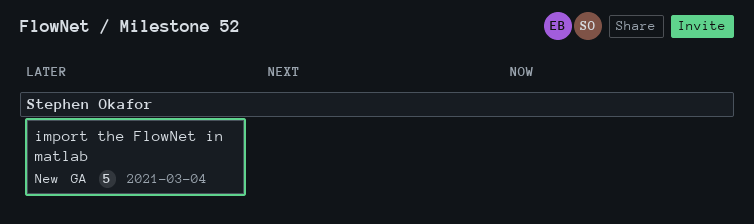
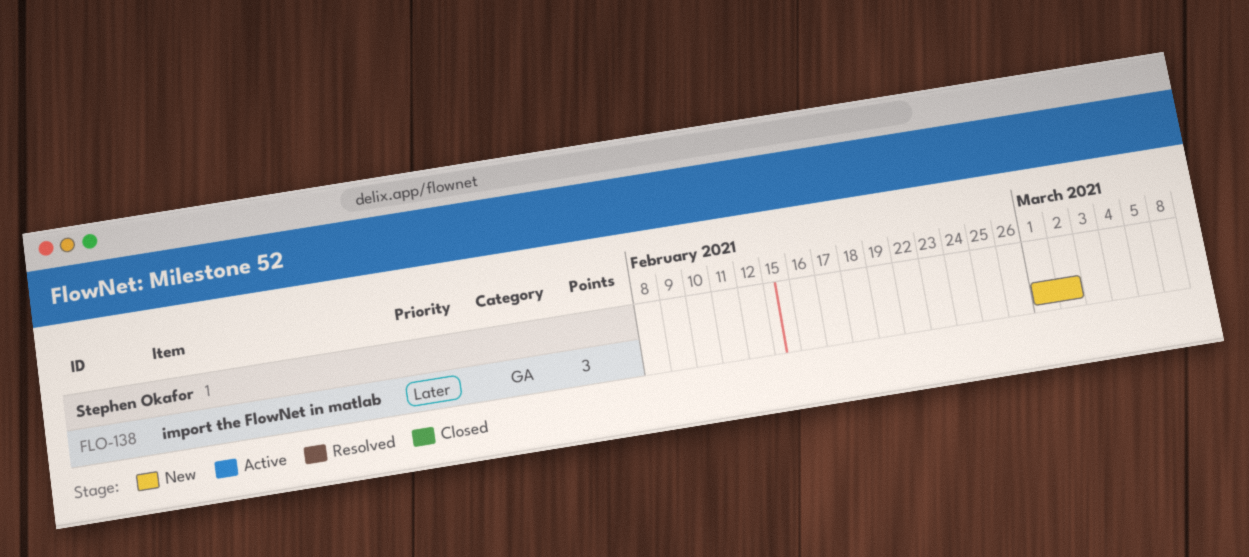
import the FlowNet in matlab, estimate: 5 -> 3
import the FlowNet in matlab, due: Mar 4 -> Mar 2

